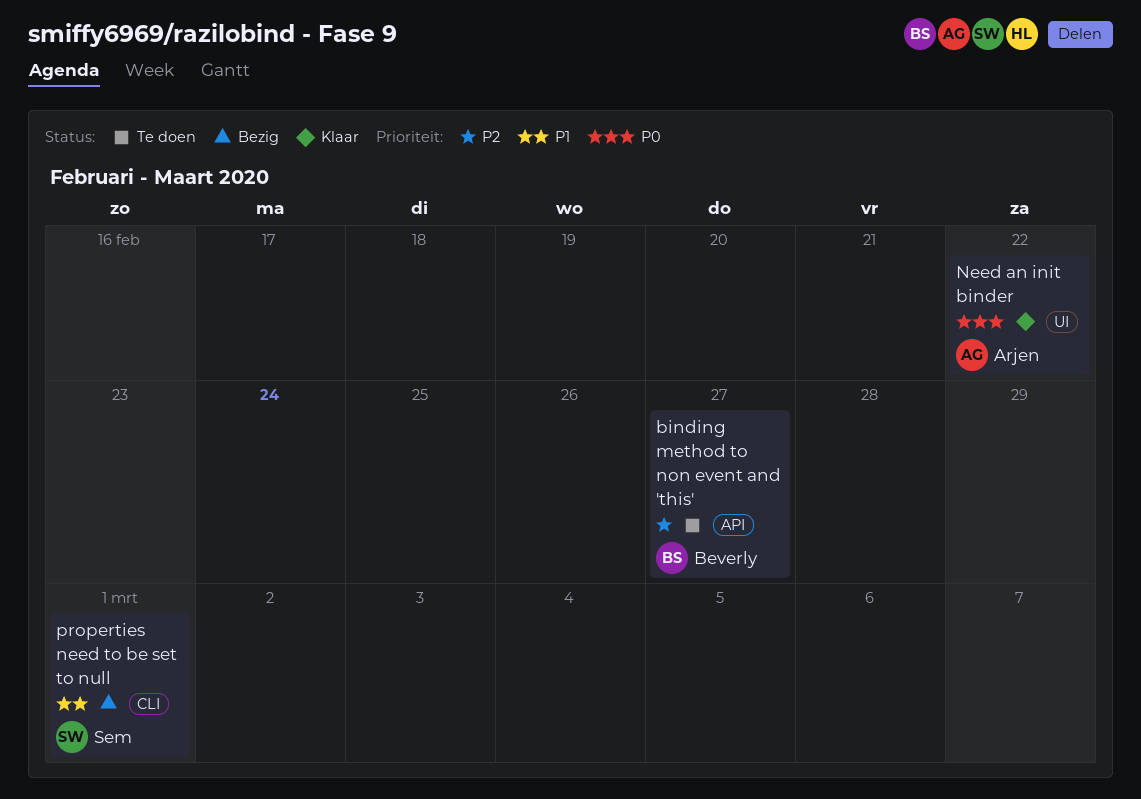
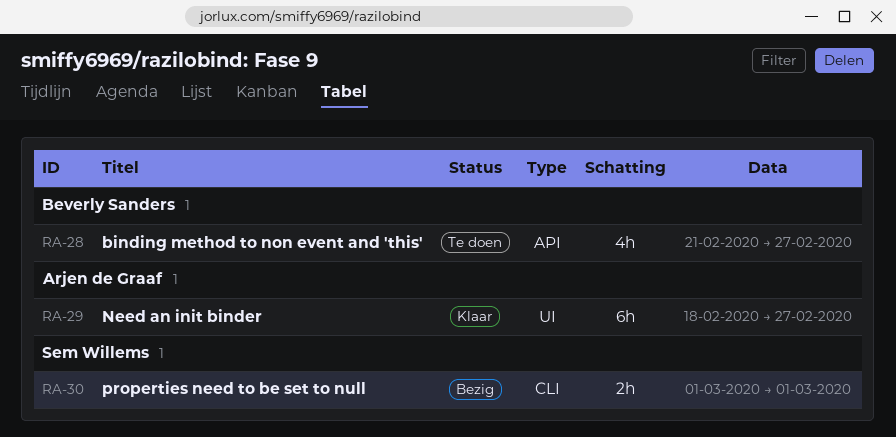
Need an init binder, due: Feb 22 -> Feb 27

